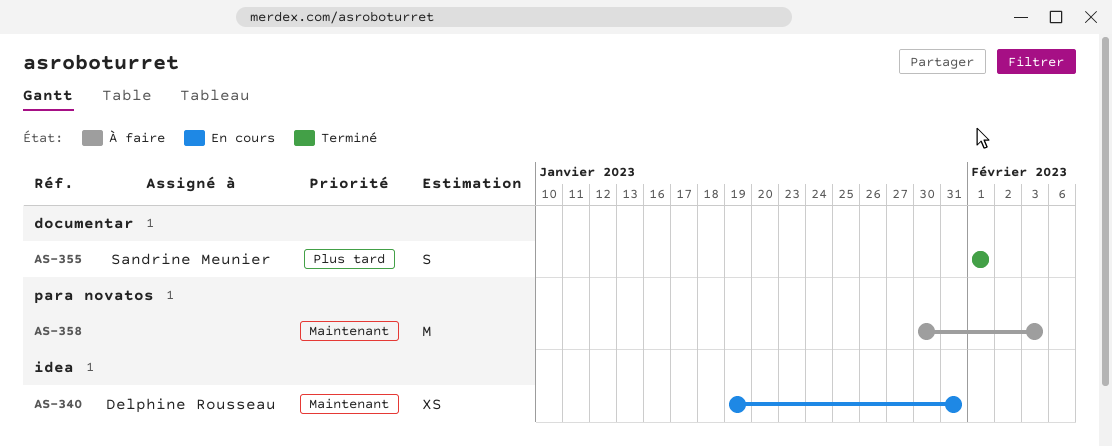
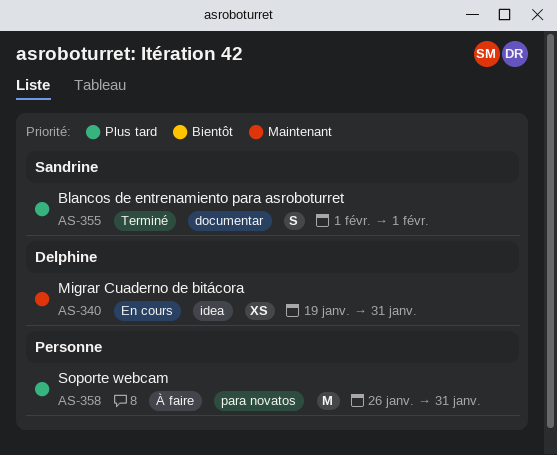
AS-358, priority: Maintenant -> Plus tard
AS-358, start: Jan 30 -> Jan 26
AS-358, due: Feb 3 -> Jan 31

